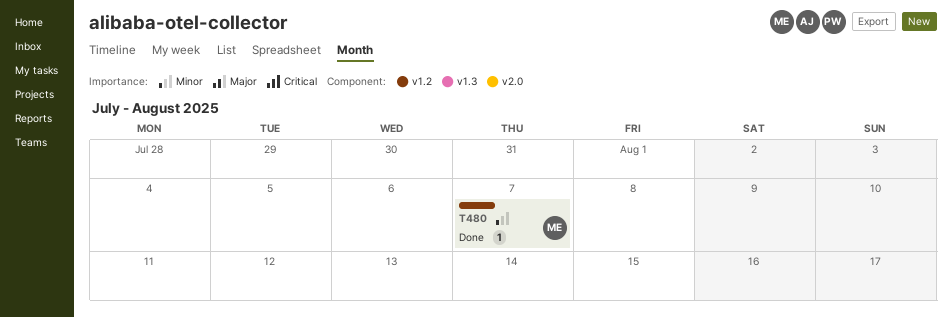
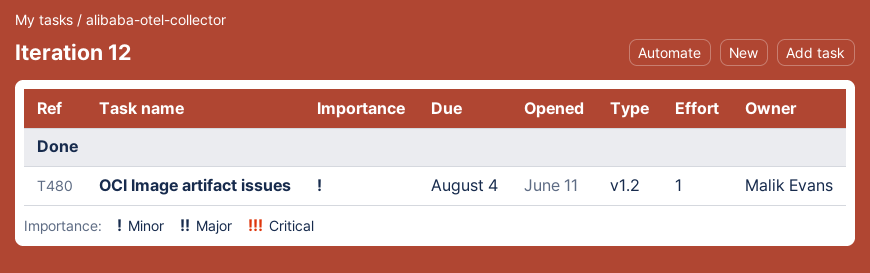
T480, due: Aug 7 -> Aug 4

